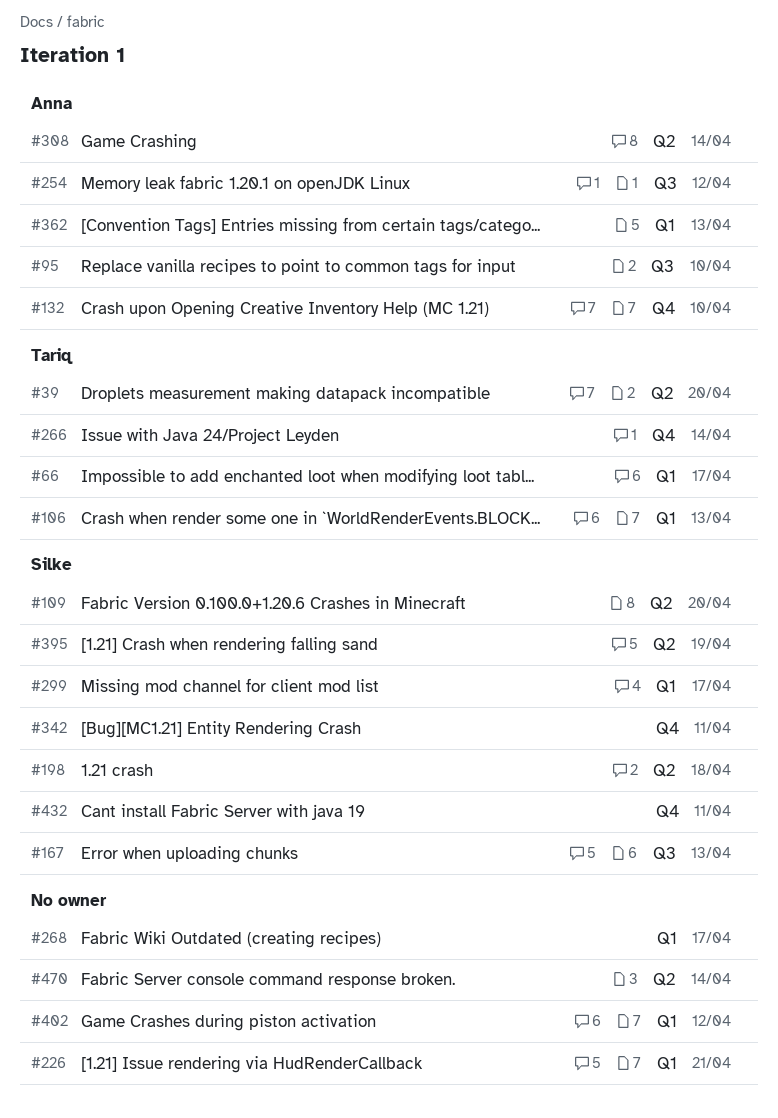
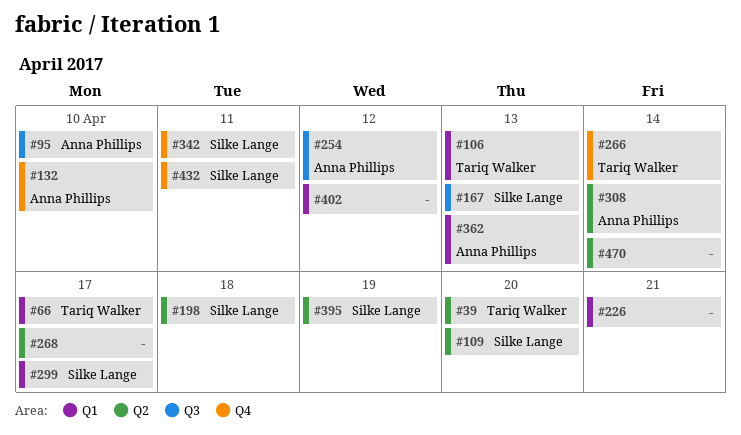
#268, label: Q1 -> Q2

